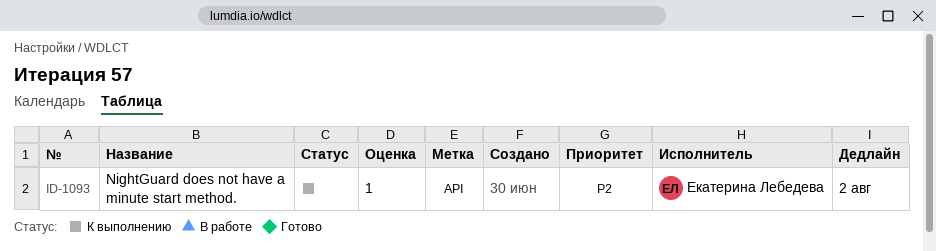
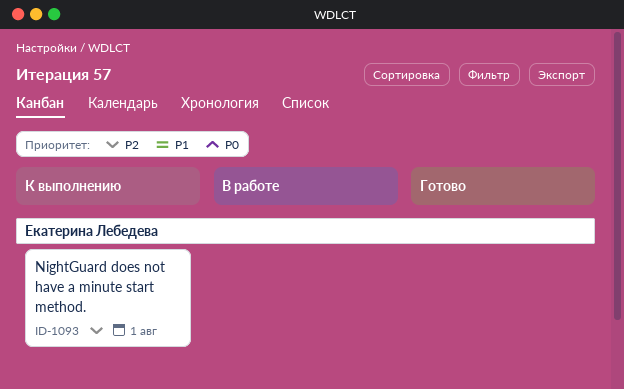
ID-1093, due: Aug 2 -> Aug 1

